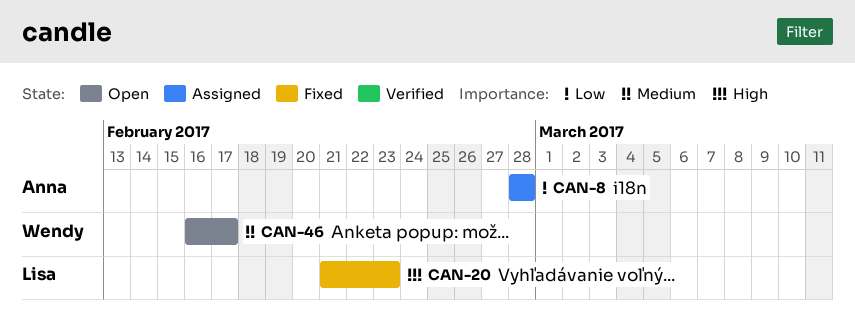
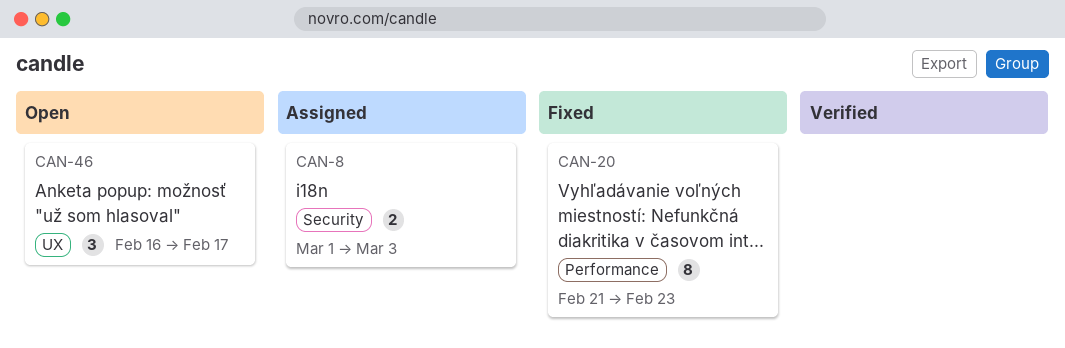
CAN-8, start: Feb 28 -> Mar 1
CAN-8, due: Feb 28 -> Mar 3

